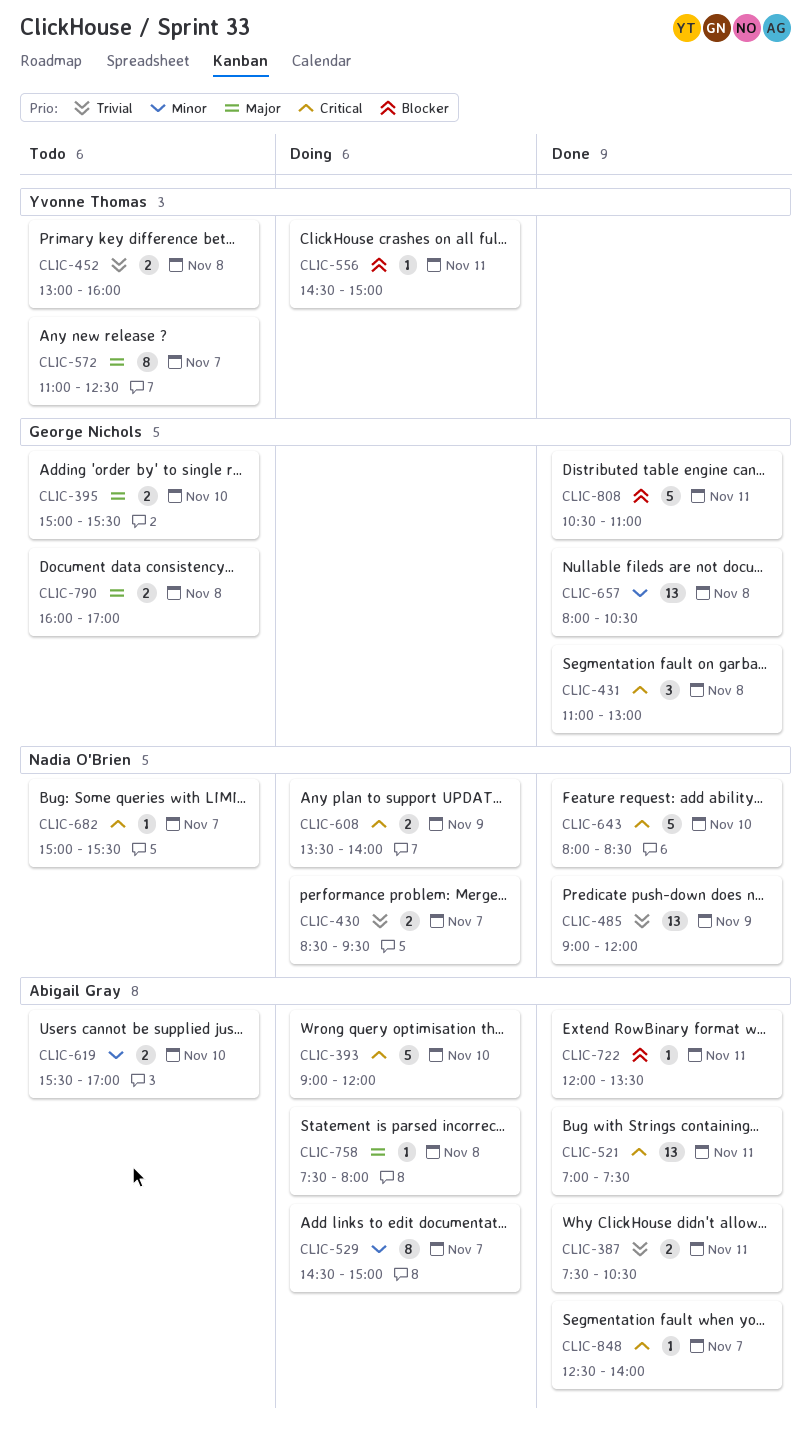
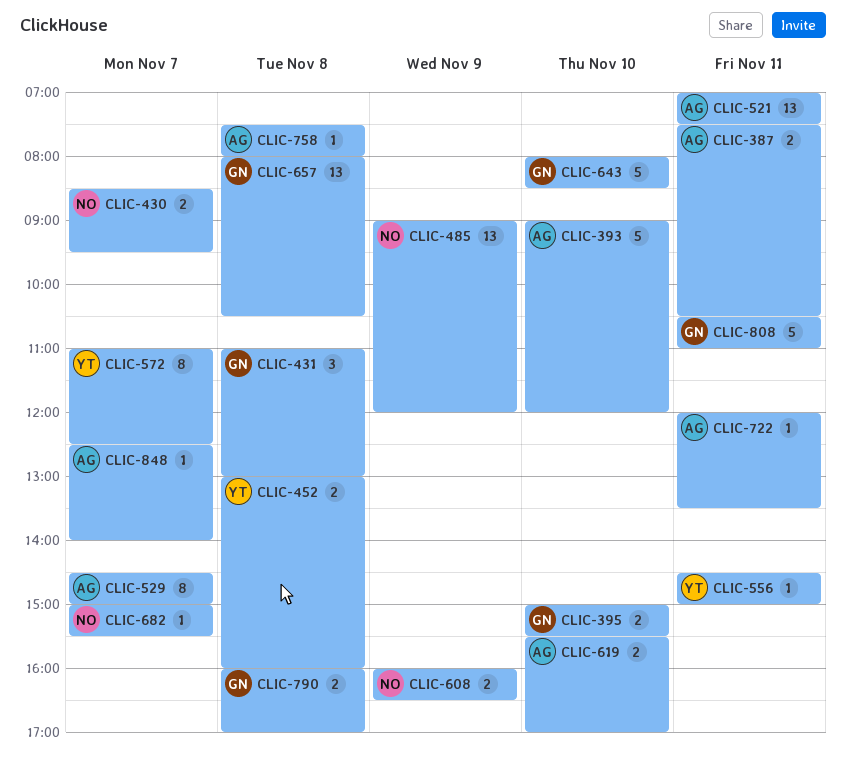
CLIC-608, begins: 13:30 -> 16:00
CLIC-608, ends: 14:00 -> 16:30
CLIC-643, owner: Nadia O'Brien -> George Nichols

